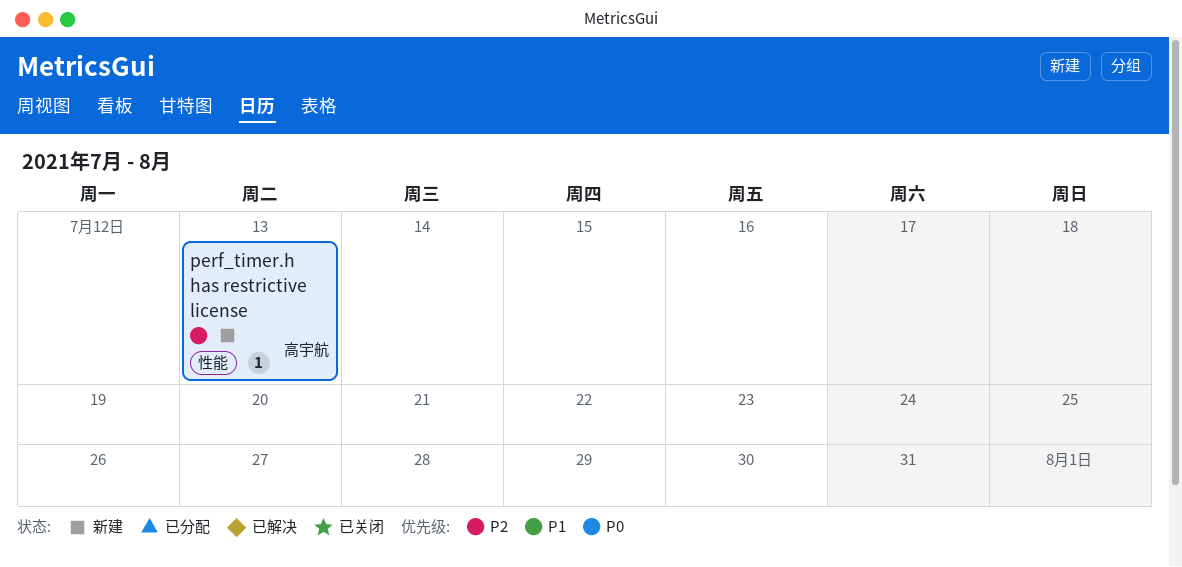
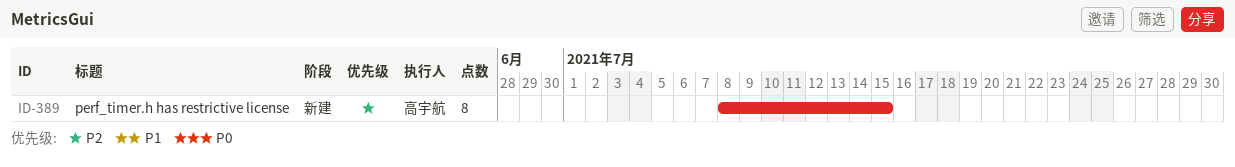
perf_timer.h has restrictive license, estimate: 1 -> 8
perf_timer.h has restrictive license, due: Jul 13 -> Jul 15

